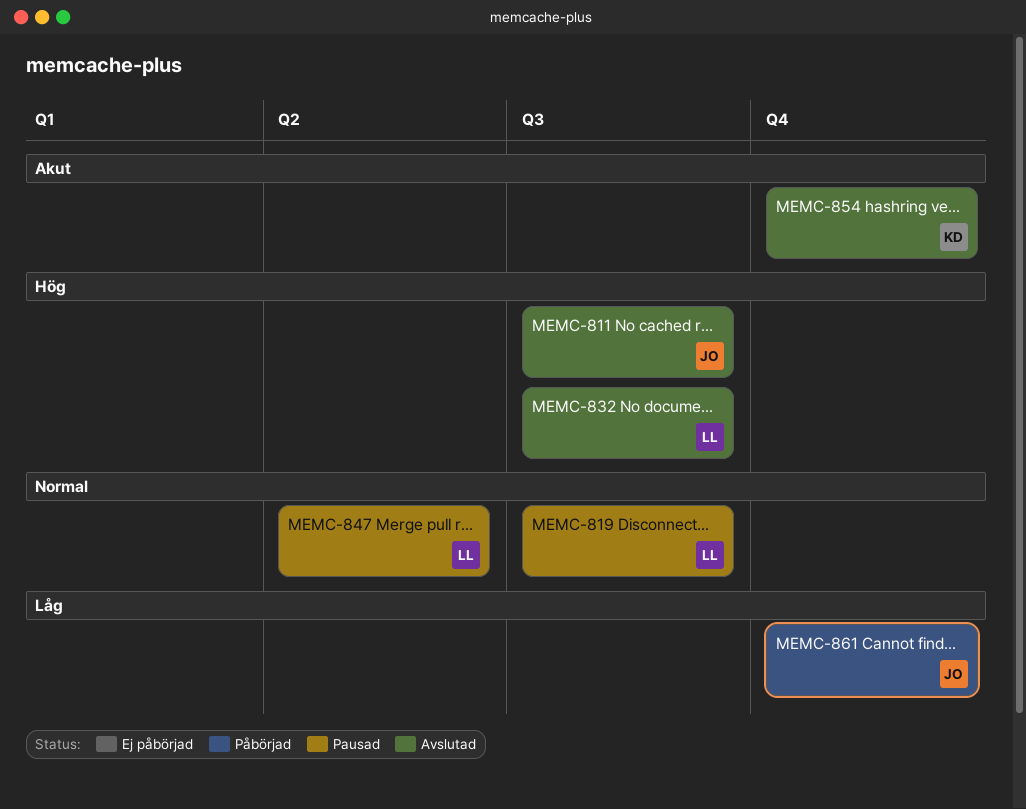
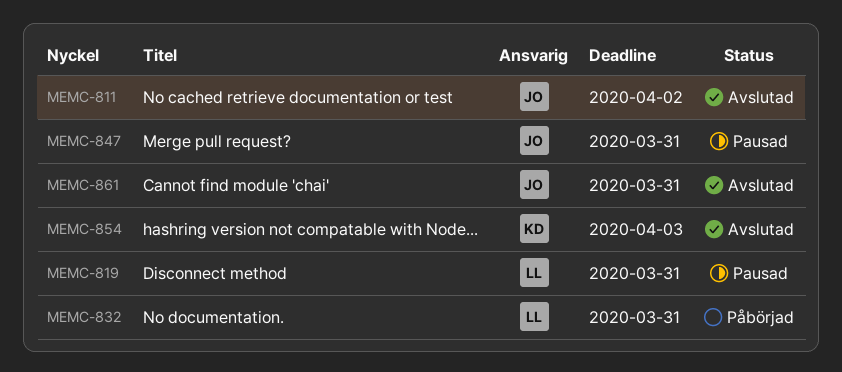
MEMC-832, status: Avslutad -> Påbörjad
MEMC-847, owner: LL -> JO
MEMC-861, status: Påbörjad -> Avslutad

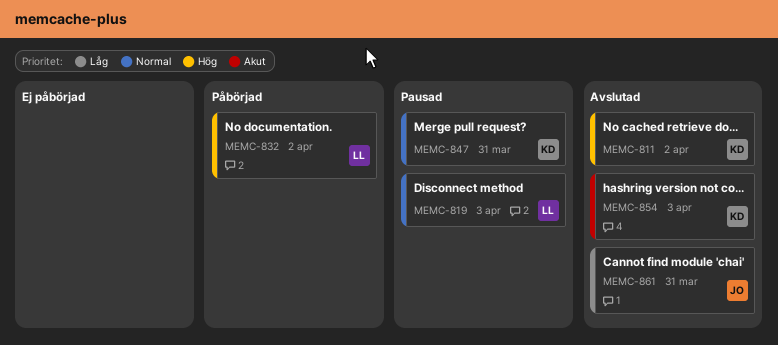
MEMC-811, owner: JO -> KD
MEMC-819, due: Mar 31 -> Apr 3
MEMC-832, due: Mar 31 -> Apr 2
MEMC-847, owner: JO -> KD

